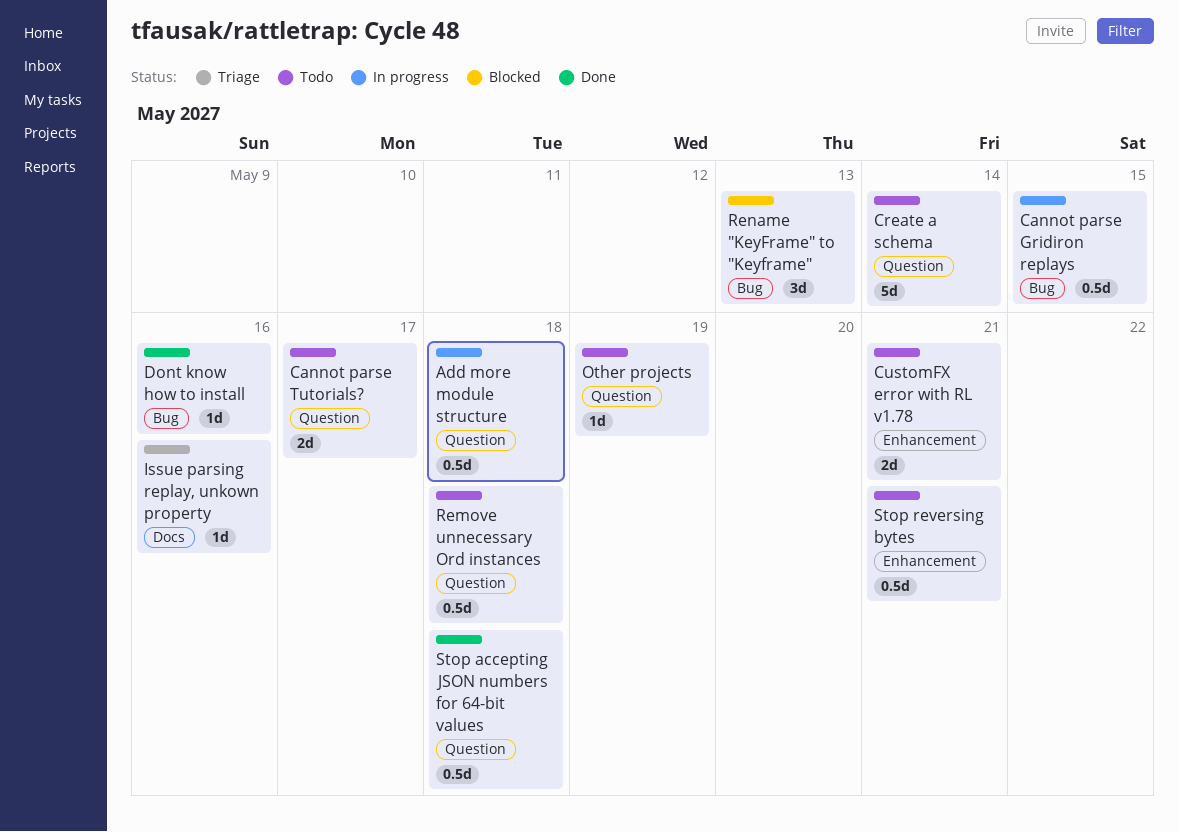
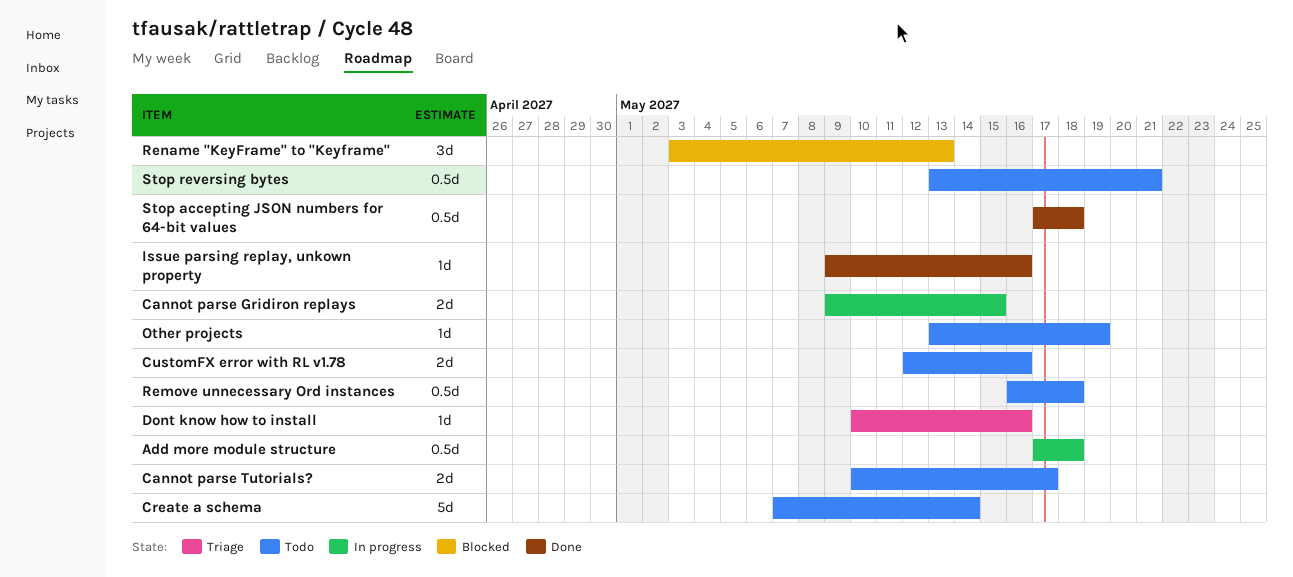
Cannot parse Gridiron replays, estimate: 0.5d -> 2d
CustomFX error with RL v1.78, due: May 21 -> May 16
Dont know how to install, status: Done -> Triage
Issue parsing replay, unkown property, status: Triage -> Done

